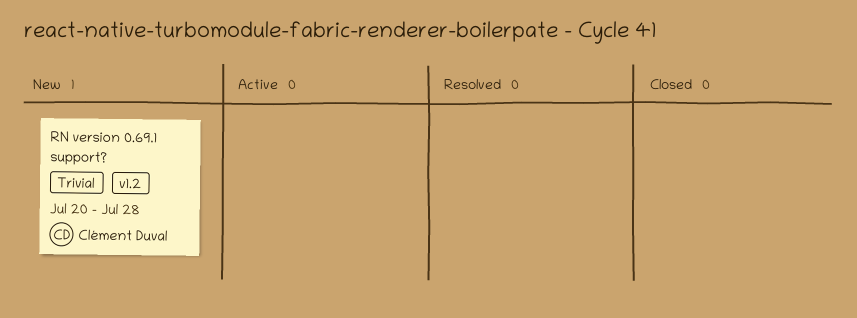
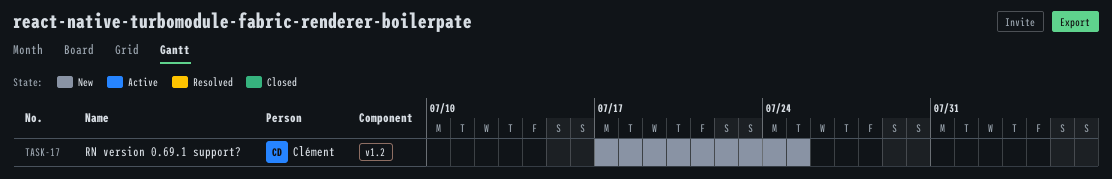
RN version 0.69.1 support?, start: Jul 20 -> Jul 17
RN version 0.69.1 support?, due: Jul 28 -> Jul 25

